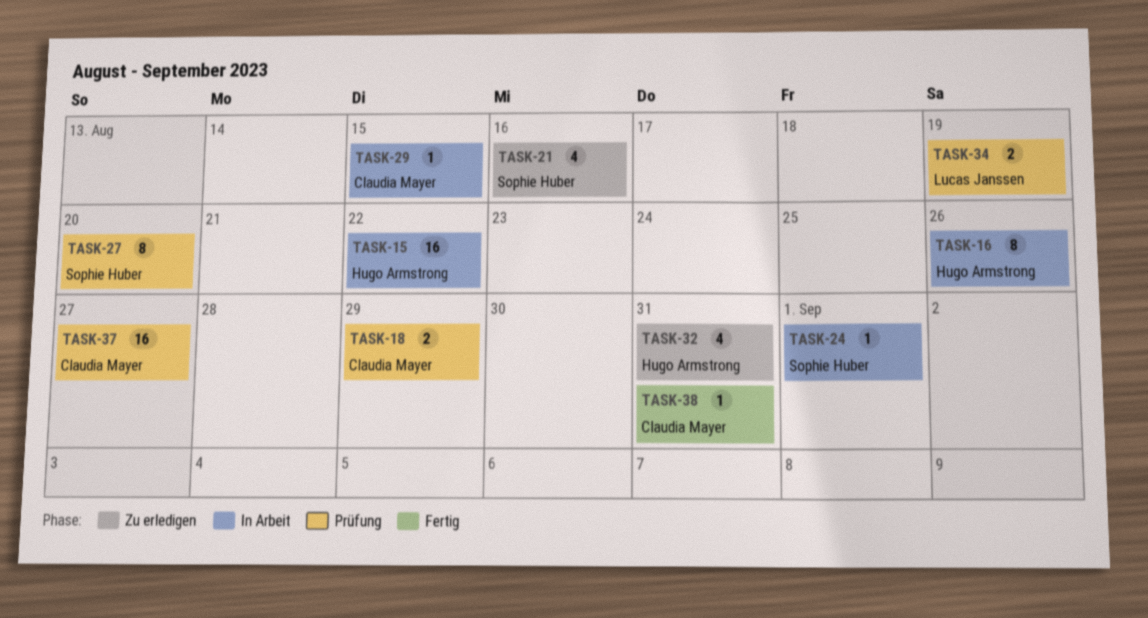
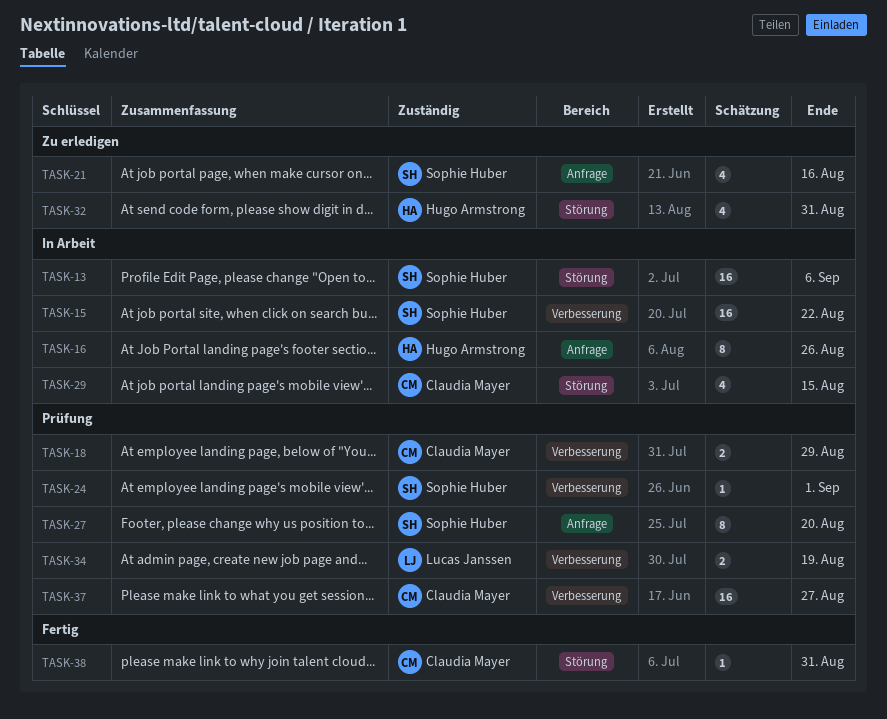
TASK-13: none -> present
TASK-15, owner: Hugo Armstrong -> Sophie Huber
TASK-24, status: In Arbeit -> Prüfung
TASK-29, estimate: 1 -> 4

